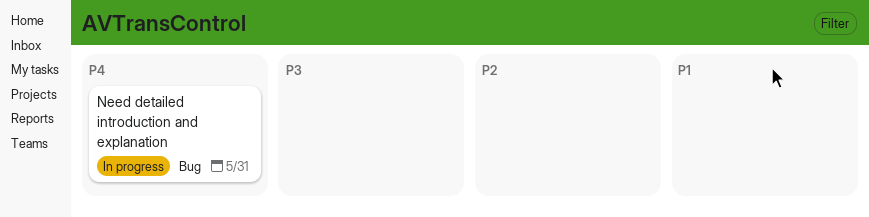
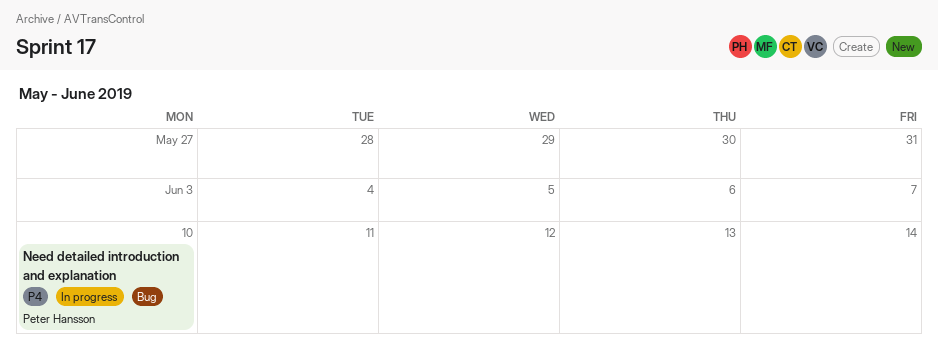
Need detailed introduction and explanation, due: May 31 -> Jun 10

